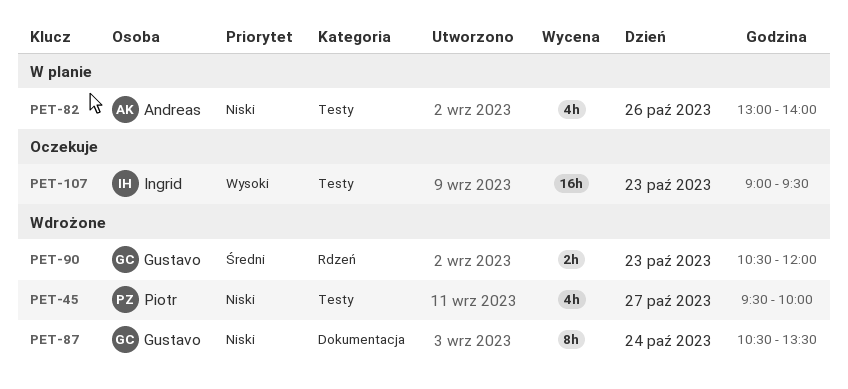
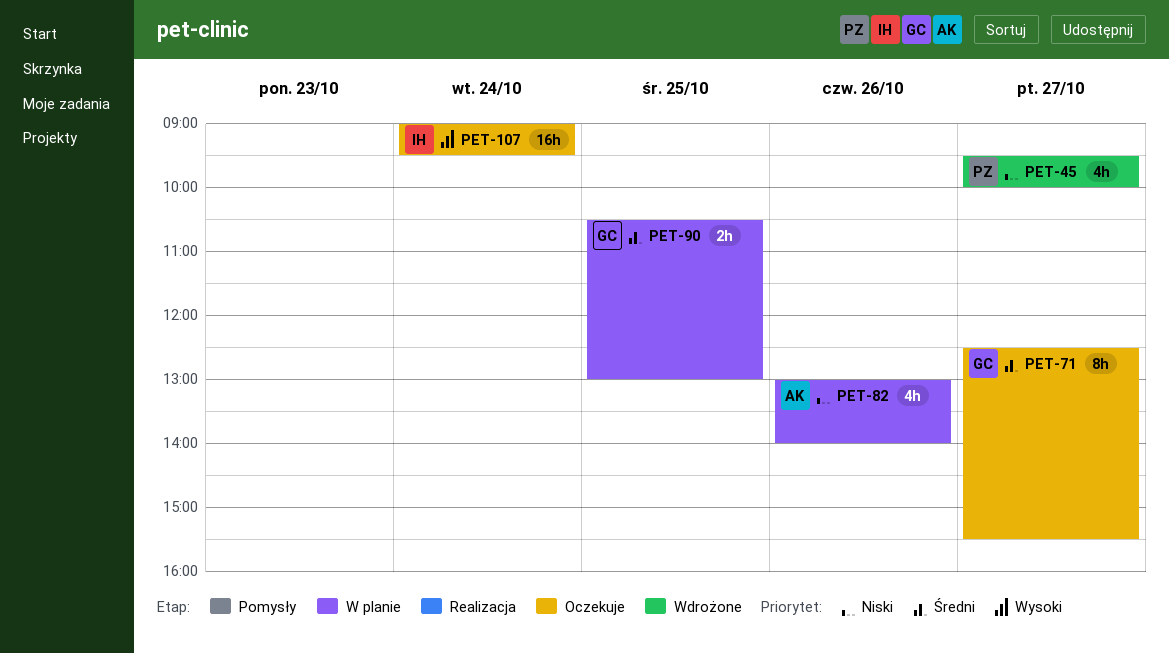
PET-71: none -> present
PET-87: present -> none
PET-90, status: Wdrożone -> W planie
PET-90, day: Oct 23 -> Oct 25
PET-90, ends: 12:00 -> 13:00
PET-107, day: Oct 23 -> Oct 24

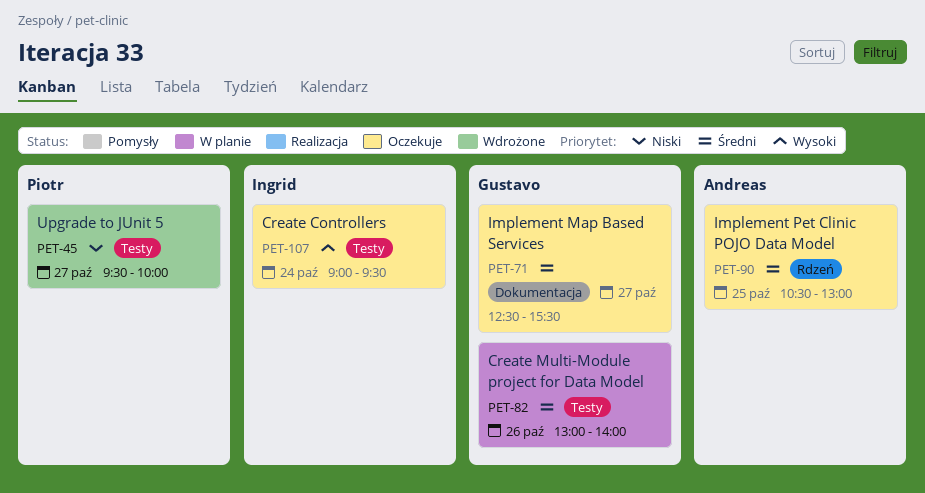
PET-82, owner: Andreas -> Gustavo
PET-82, priority: Niski -> Średni
PET-90, status: W planie -> Oczekuje
PET-90, owner: Gustavo -> Andreas

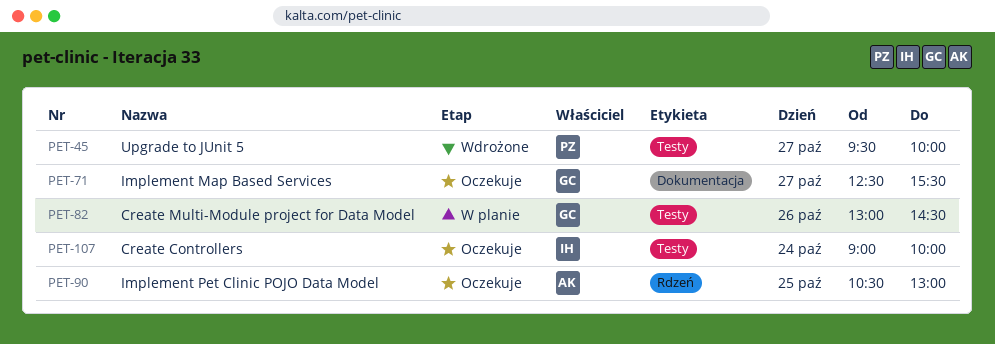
PET-82, ends: 14:00 -> 14:30
PET-107, ends: 09:30 -> 10:00

